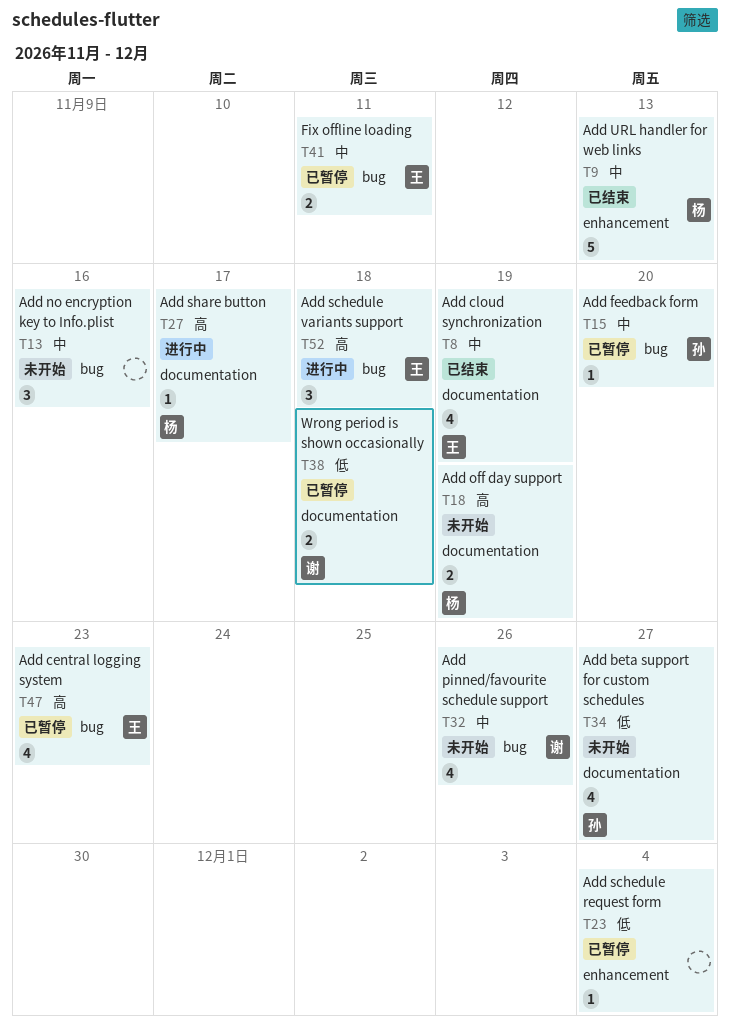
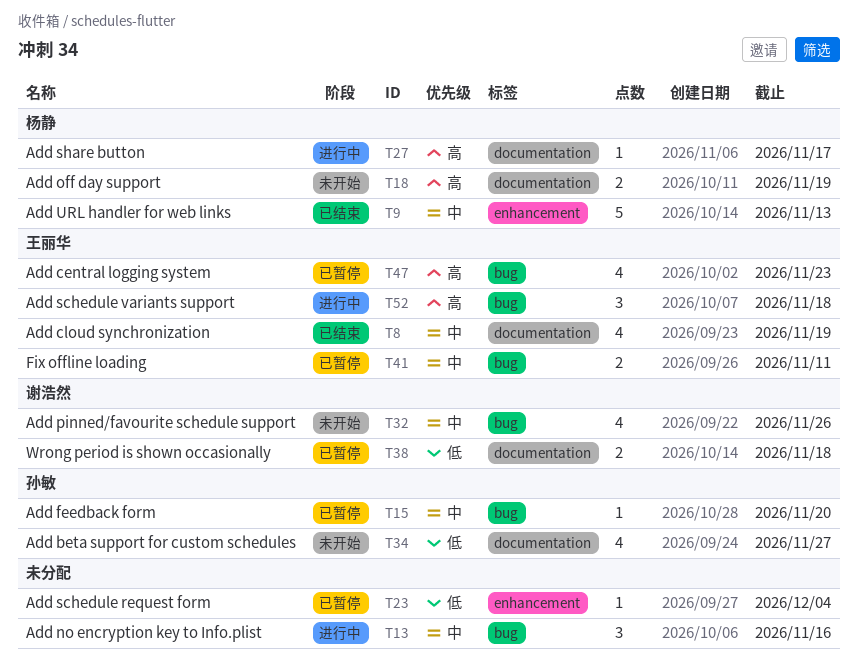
T13, status: 未开始 -> 进行中

